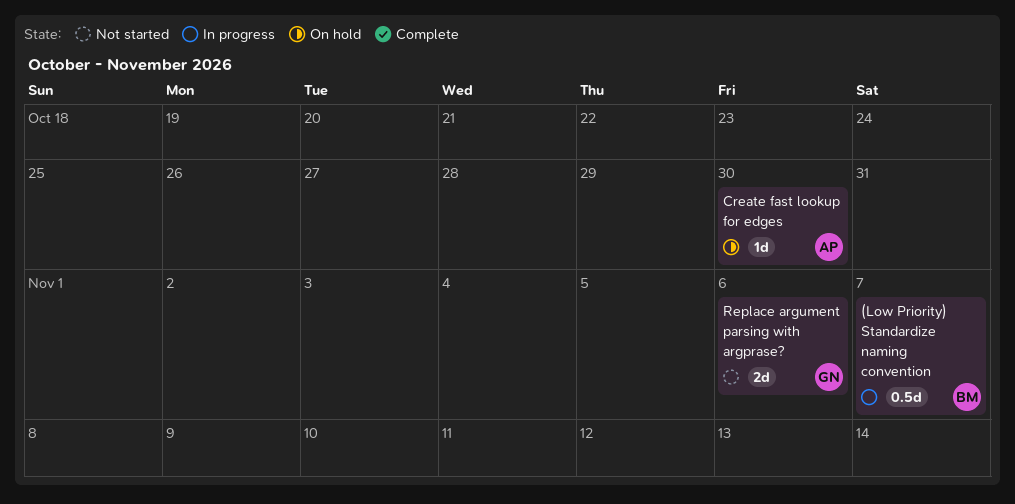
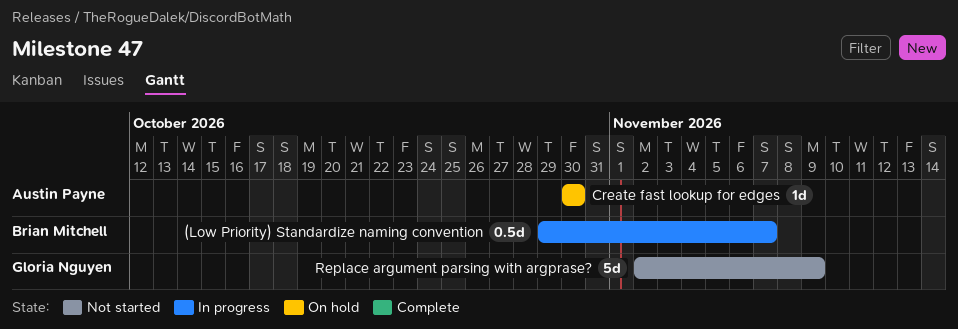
Replace argument parsing with argprase?, estimate: 2d -> 5d
Replace argument parsing with argprase?, due: Nov 6 -> Nov 9

